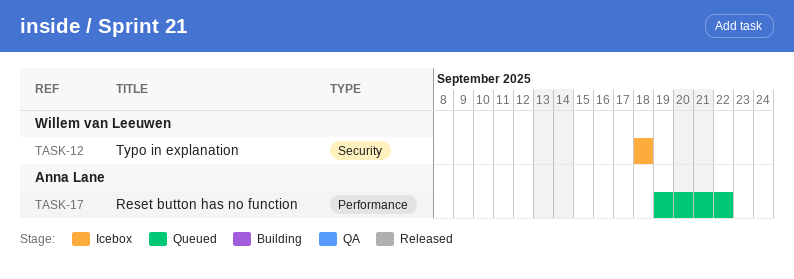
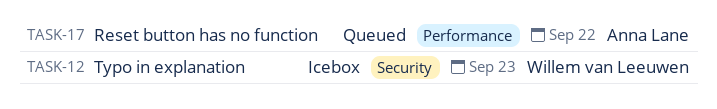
TASK-12, due: Sep 18 -> Sep 23

